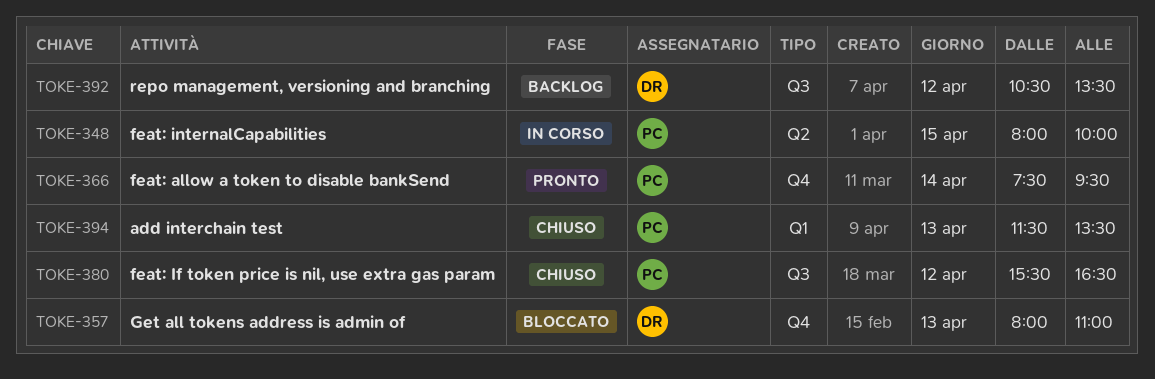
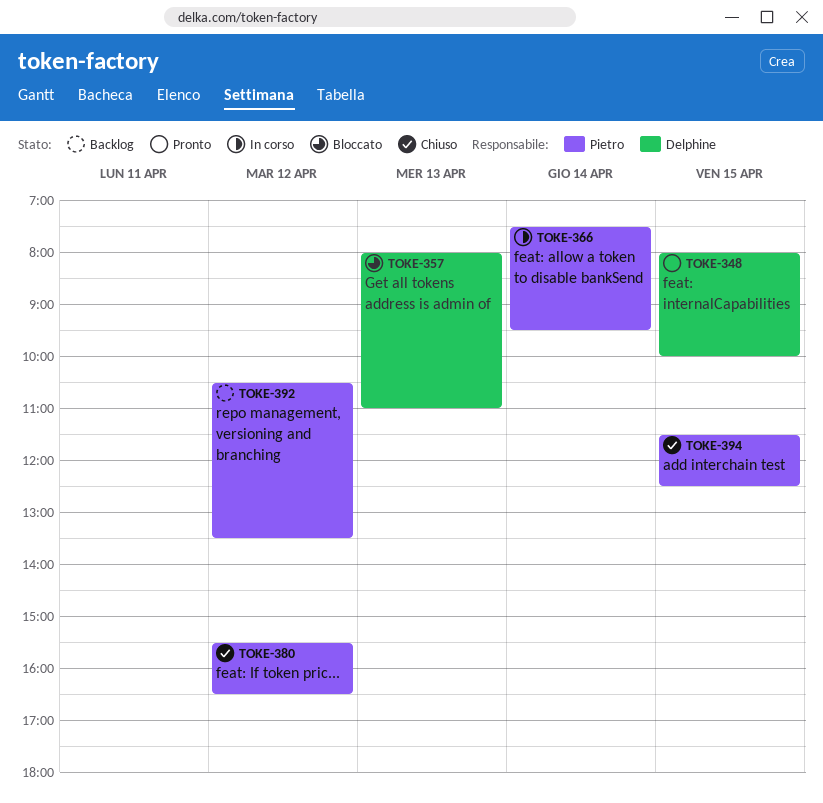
TOKE-348, status: In corso -> Pronto
TOKE-348, owner: Pietro -> Delphine
TOKE-366, status: Pronto -> In corso
TOKE-392, owner: Delphine -> Pietro
TOKE-394, day: Apr 13 -> Apr 15
TOKE-394, ends: 13:30 -> 12:30

